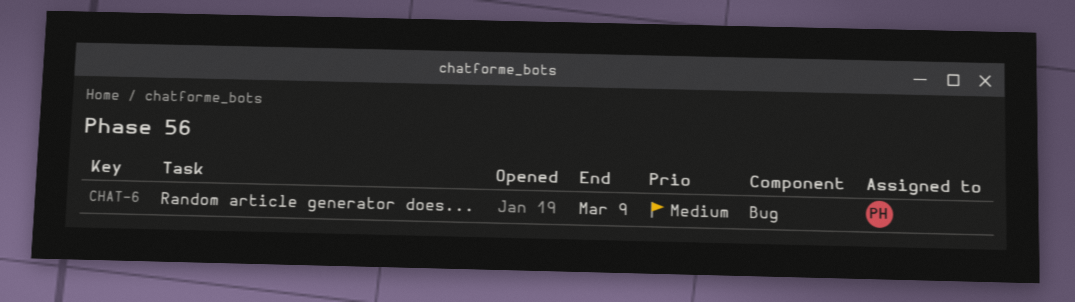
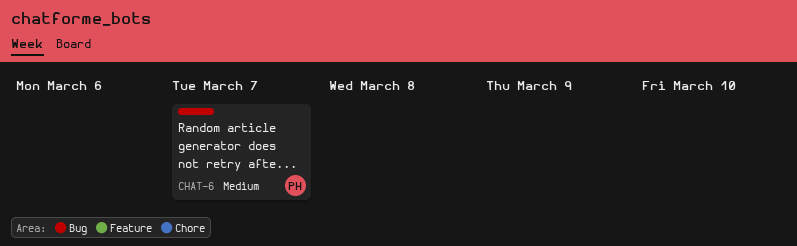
CHAT-6, due: Mar 9 -> Mar 7

